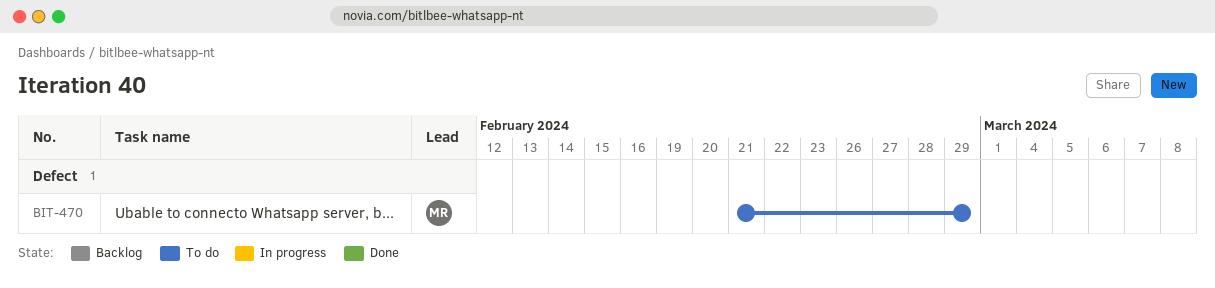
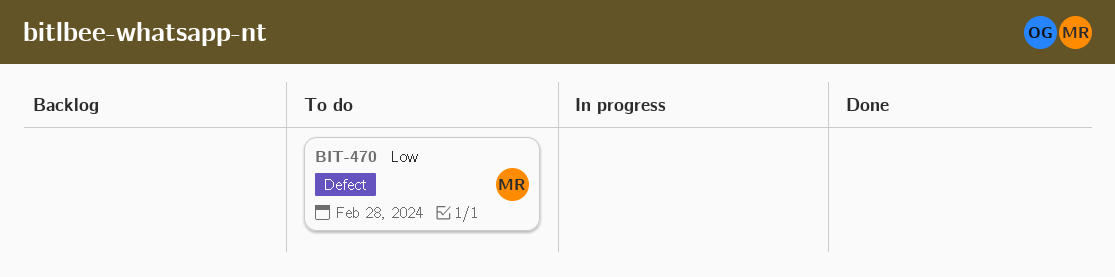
BIT-470, due: Feb 29 -> Feb 28

